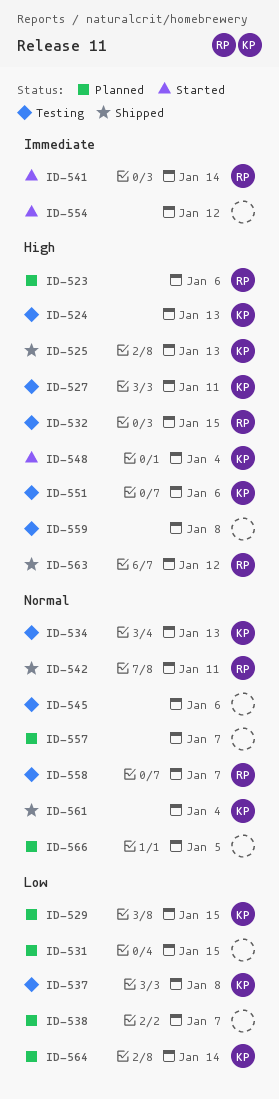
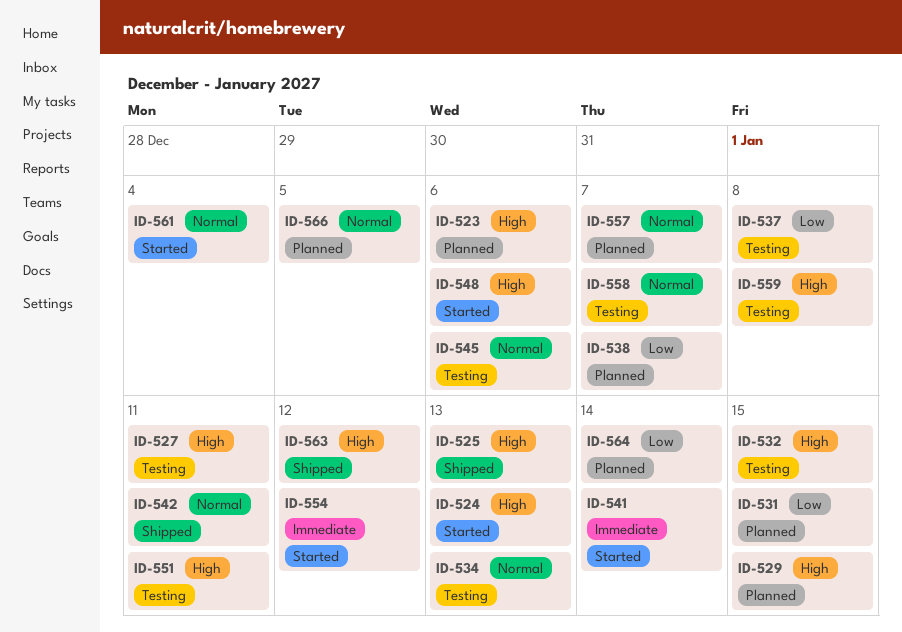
ID-524, status: Testing -> Started
ID-529, priority: Low -> High
ID-548, due: Jan 4 -> Jan 6
ID-551, due: Jan 6 -> Jan 11
ID-561, status: Shipped -> Started

